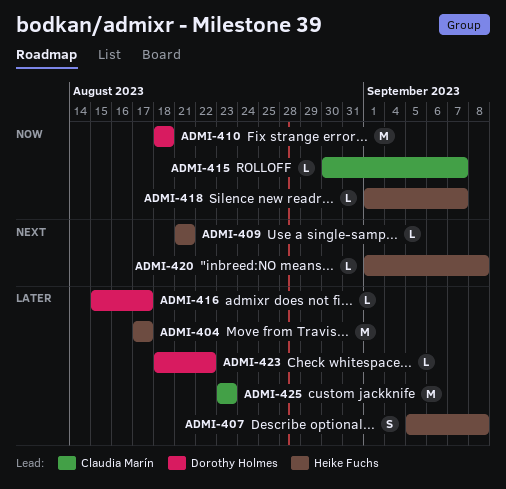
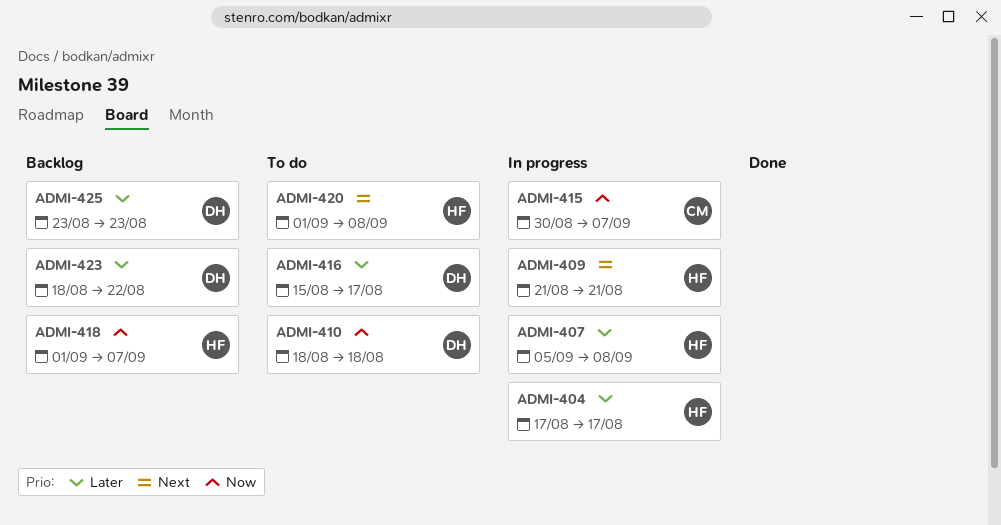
ADMI-425, owner: Claudia Marín -> Dorothy Holmes

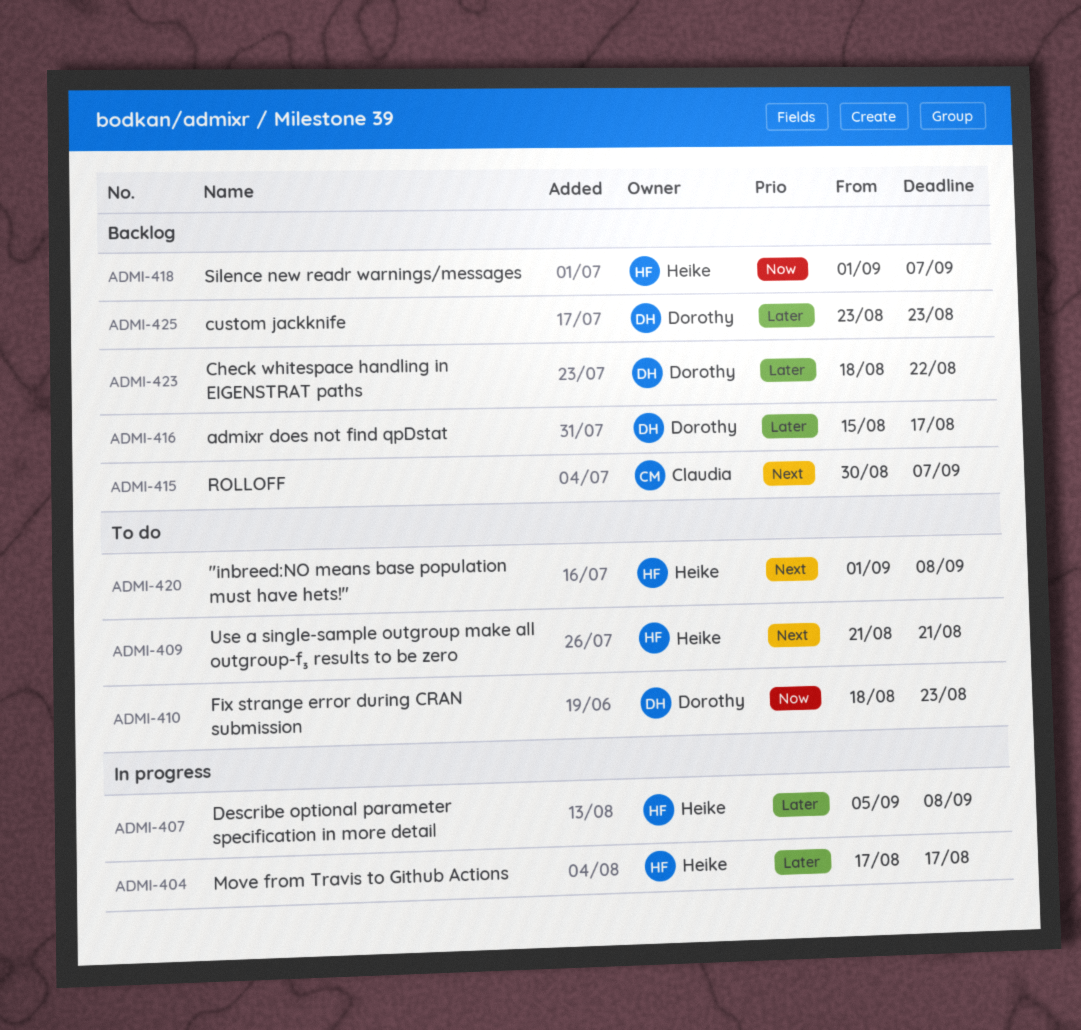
ADMI-409, status: In progress -> To do
ADMI-410, due: Aug 18 -> Aug 23
ADMI-415, status: In progress -> Backlog
ADMI-415, priority: Now -> Next
ADMI-416, status: To do -> Backlog

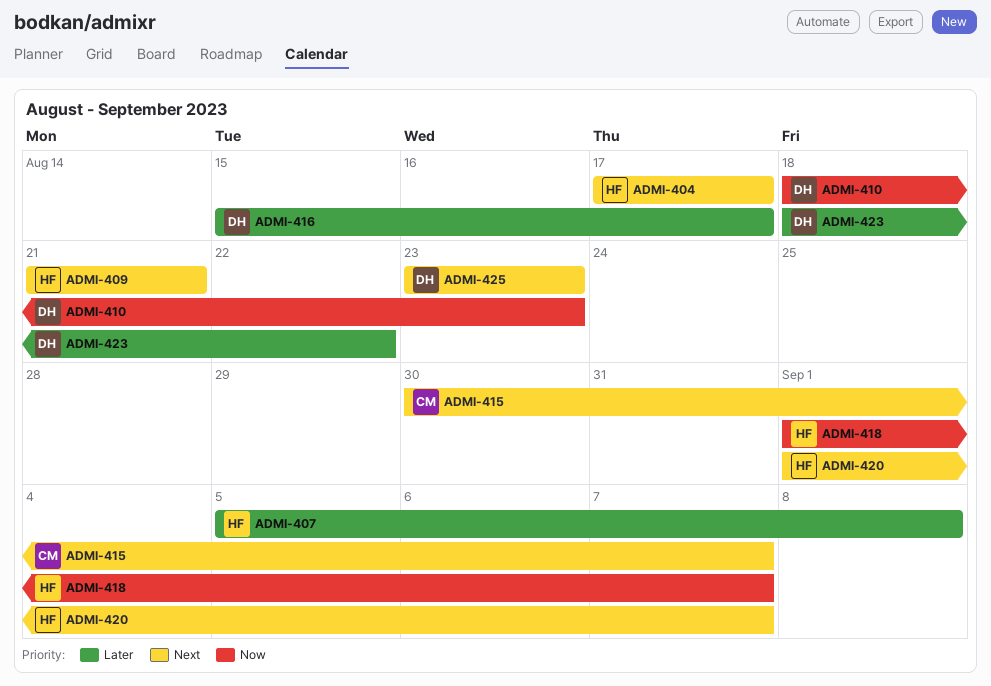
ADMI-404, priority: Later -> Next
ADMI-420, due: Sep 8 -> Sep 7
ADMI-425, priority: Later -> Next

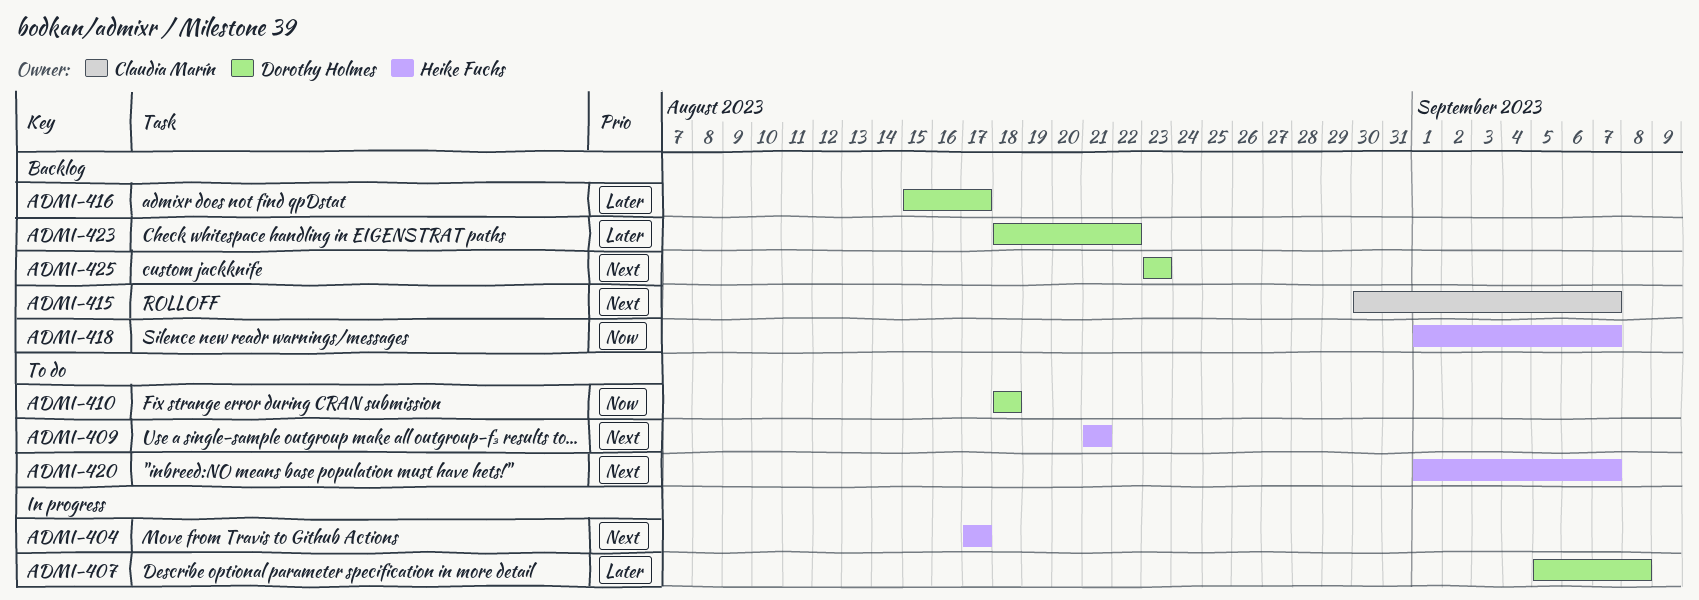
ADMI-407, owner: Heike Fuchs -> Dorothy Holmes
ADMI-410, due: Aug 23 -> Aug 18

